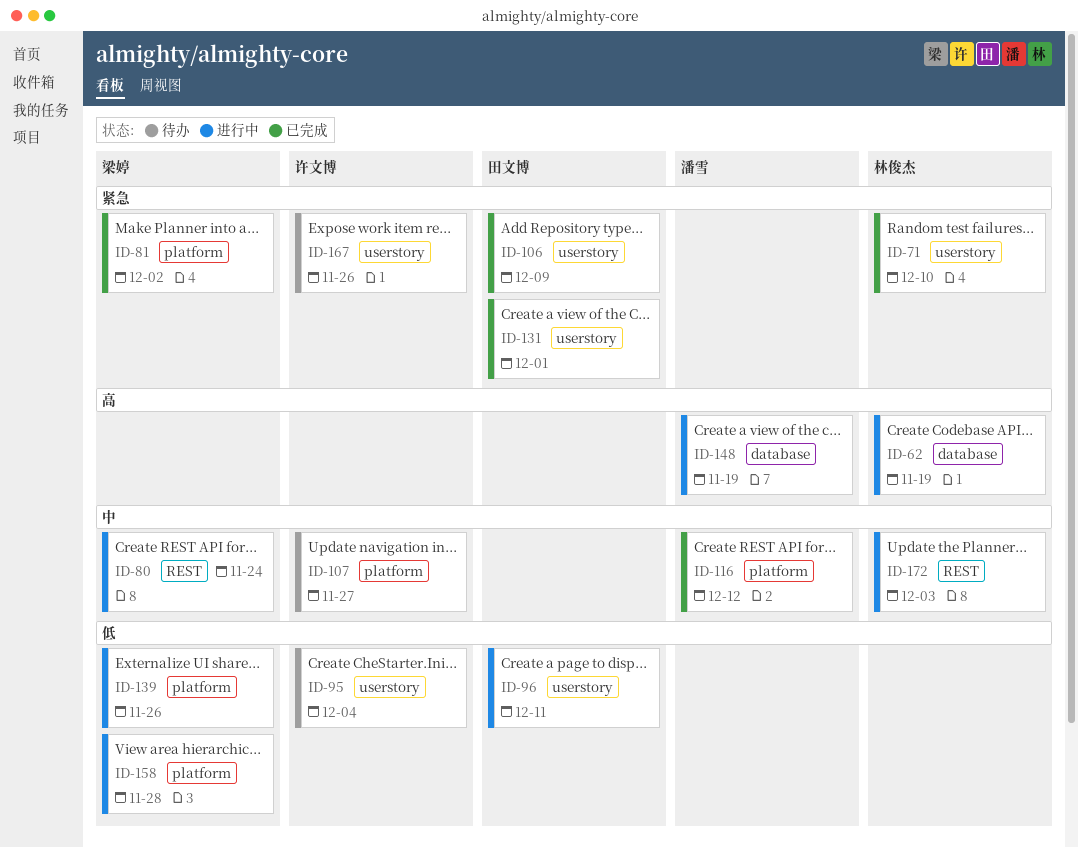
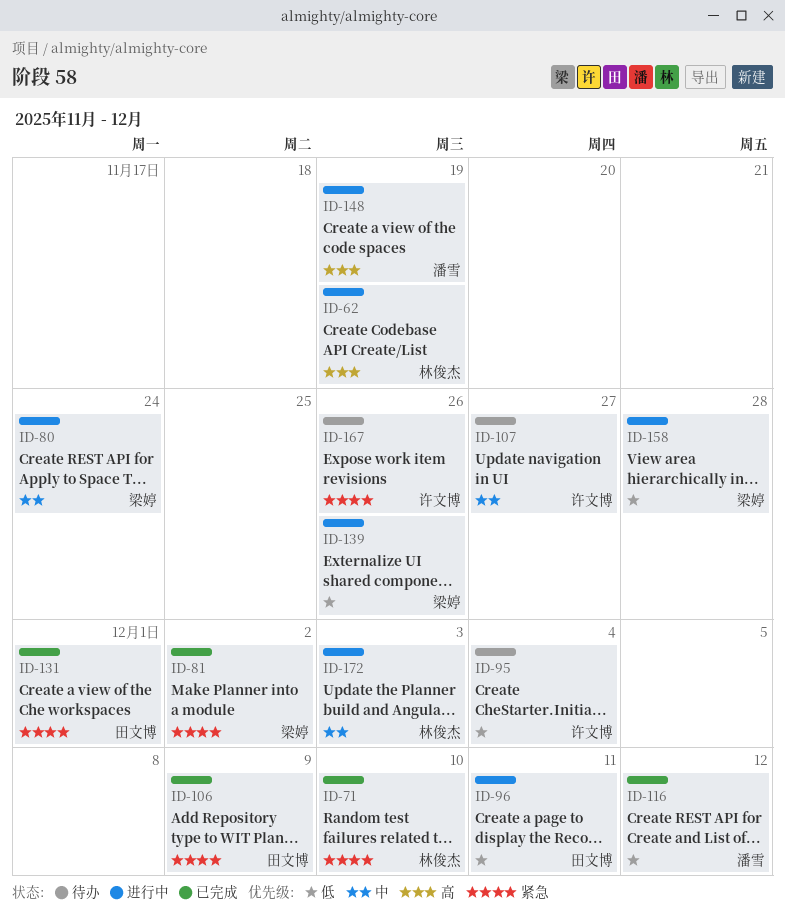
ID-116, priority: 中 -> 低

